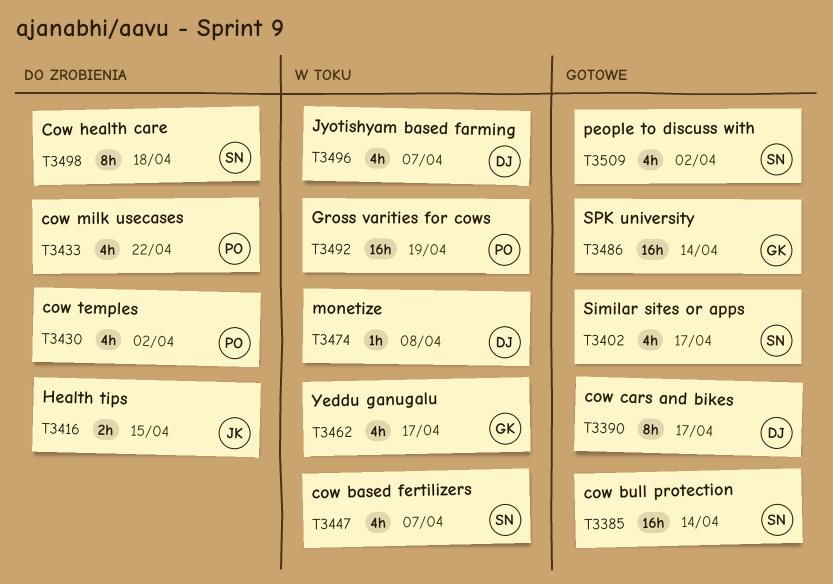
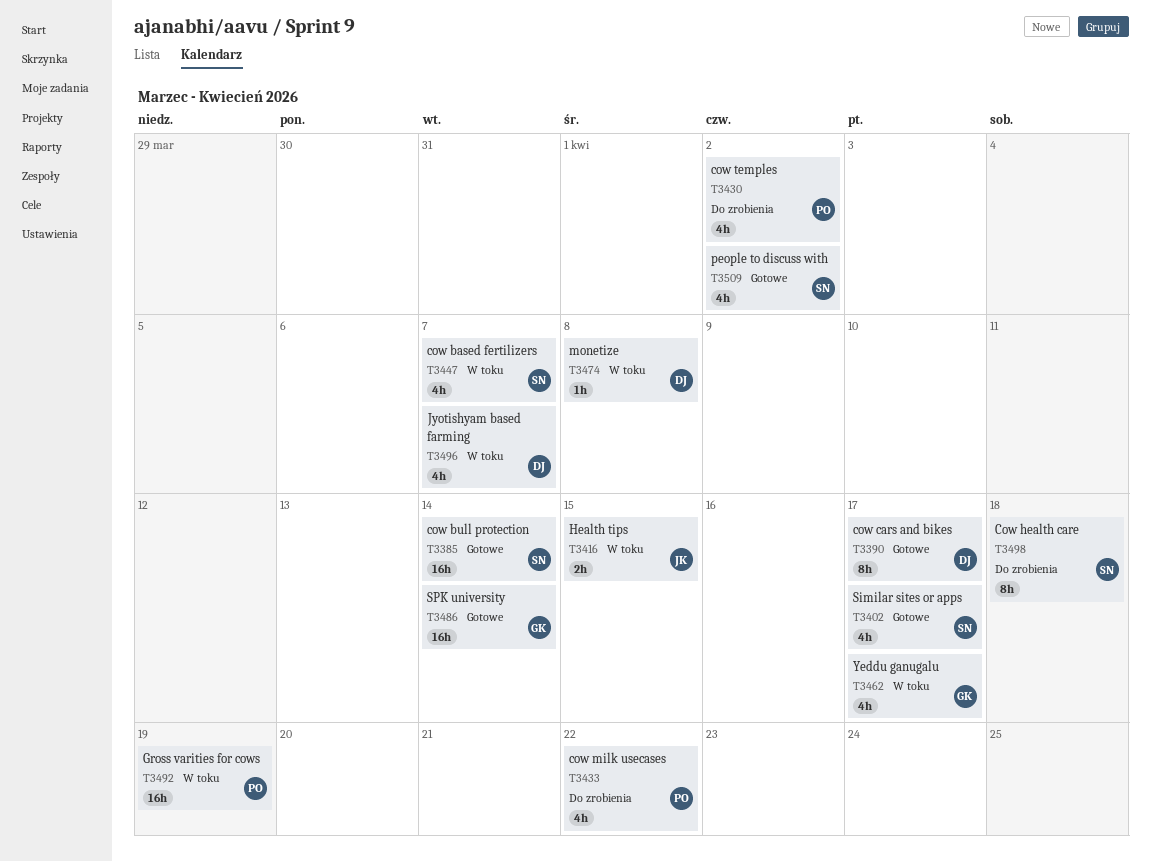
T3416, status: Do zrobienia -> W toku

